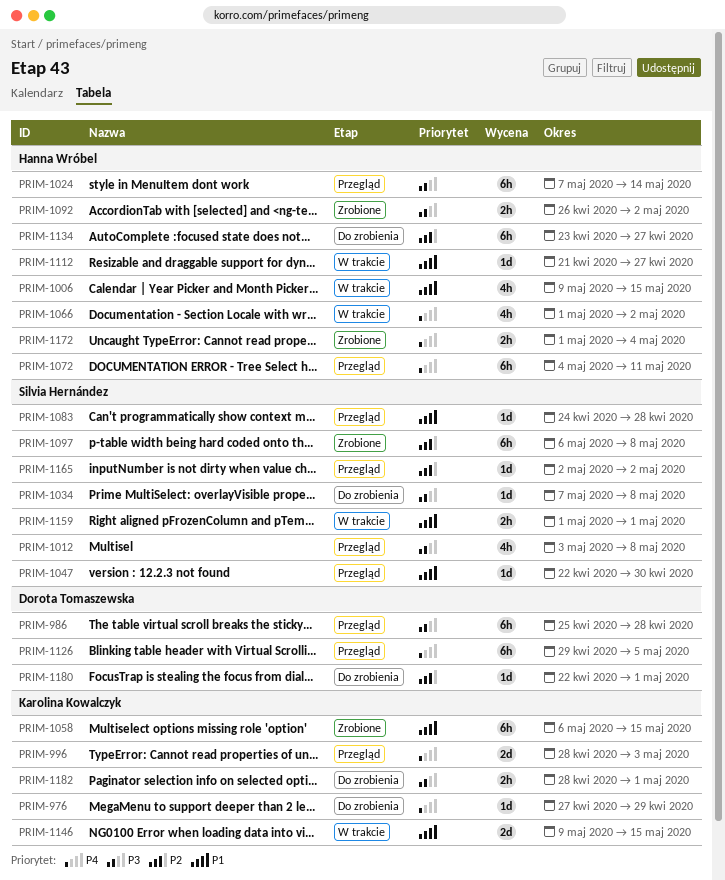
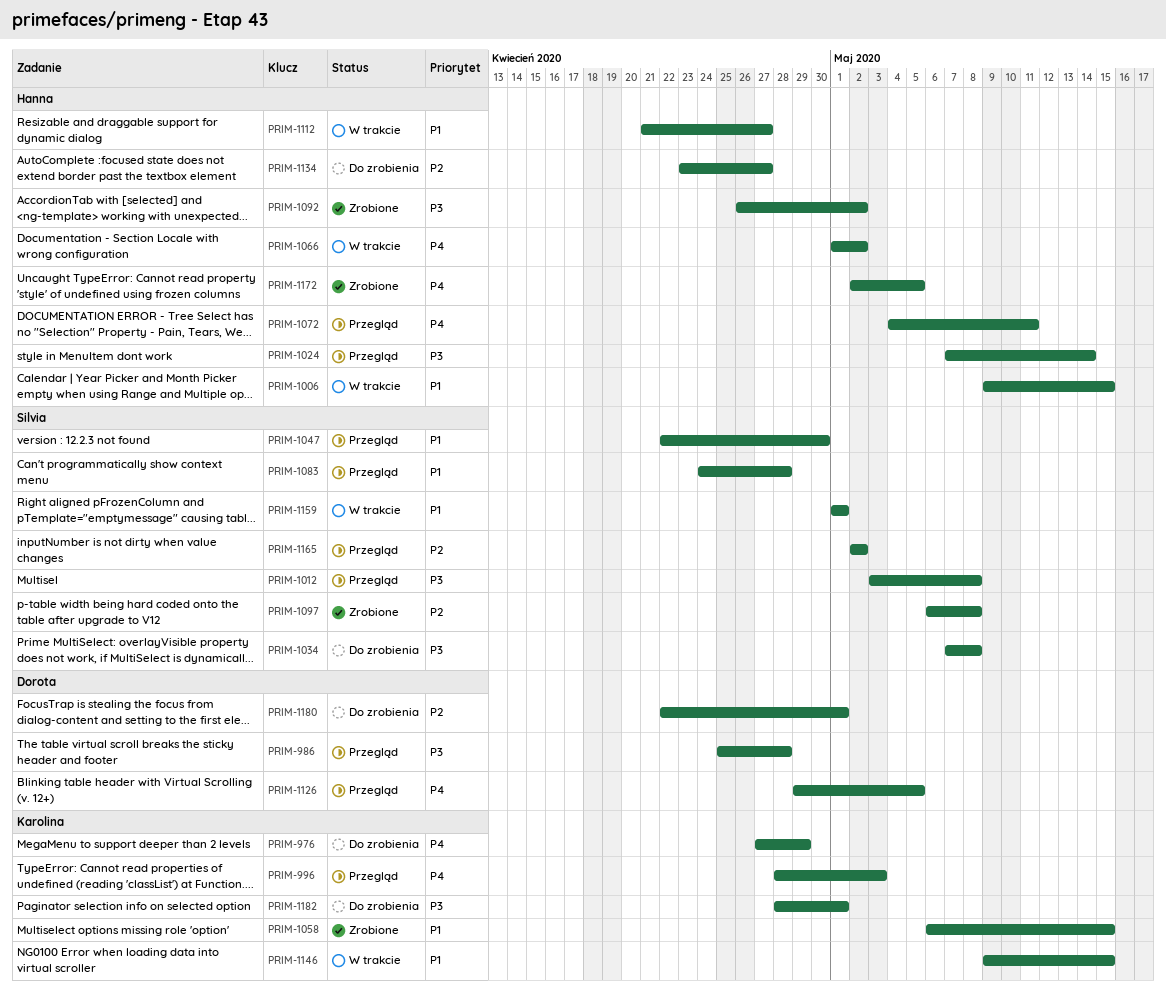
PRIM-1172, start: May 1 -> May 2
PRIM-1172, due: May 4 -> May 5

